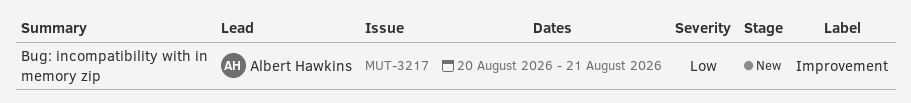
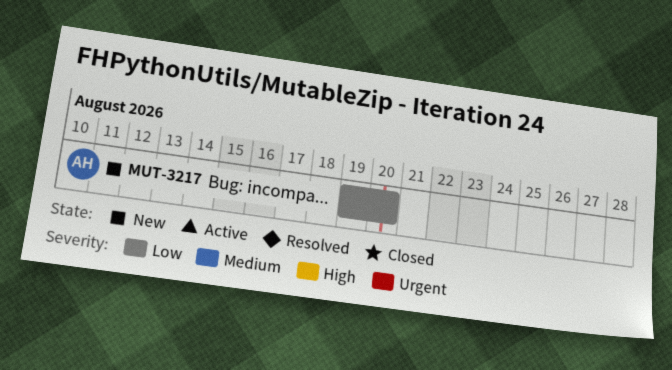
MUT-3217, start: Aug 20 -> Aug 19
MUT-3217, due: Aug 21 -> Aug 20

